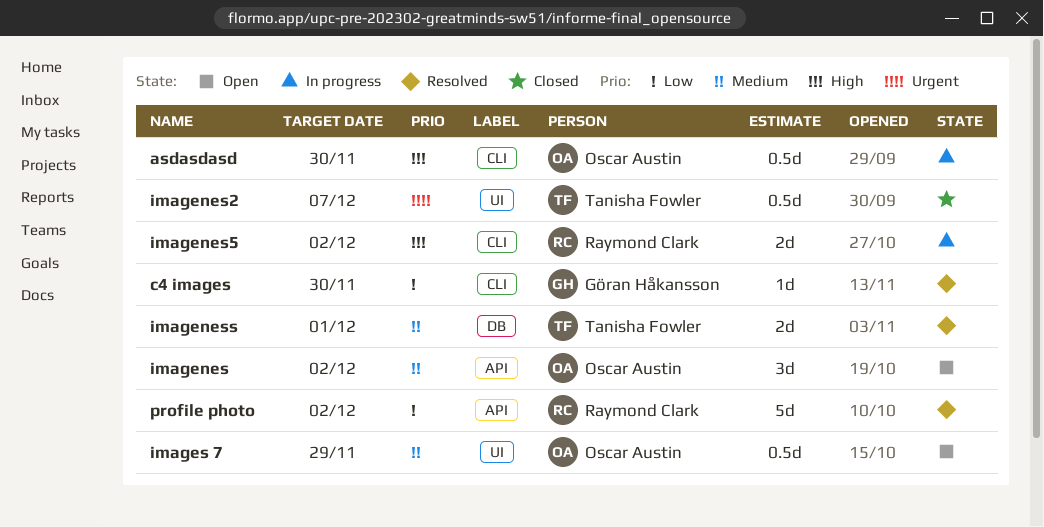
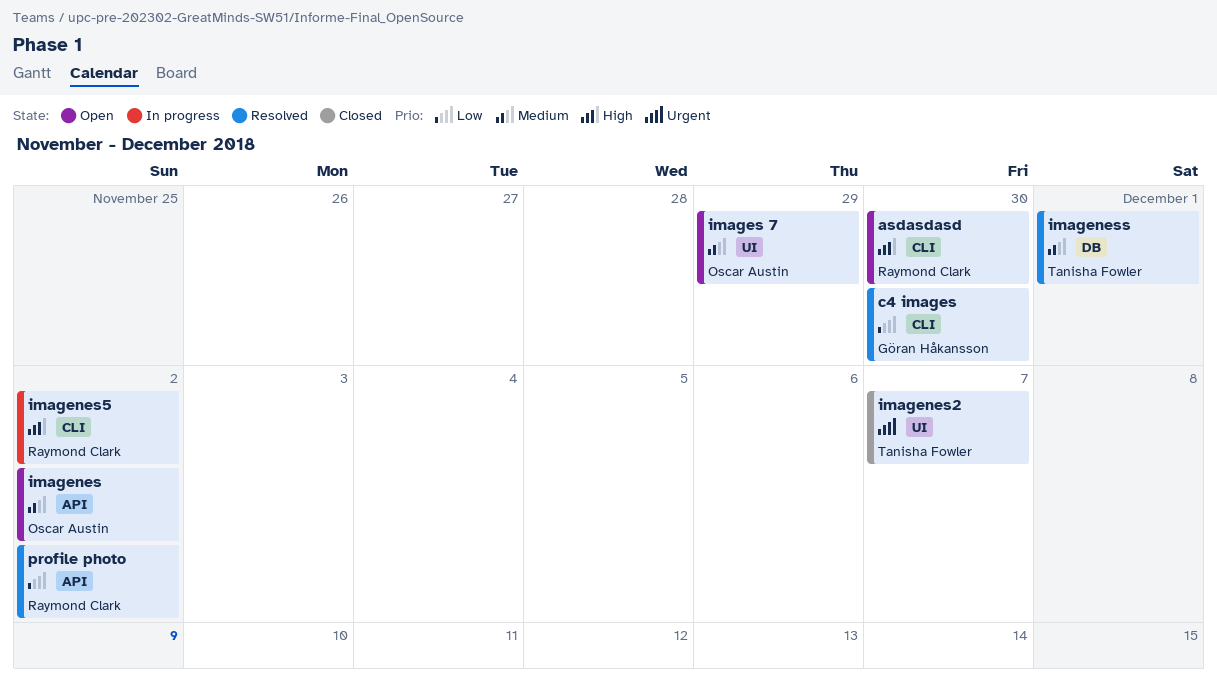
asdasdasd, status: In progress -> Open
asdasdasd, owner: Oscar Austin -> Raymond Clark

